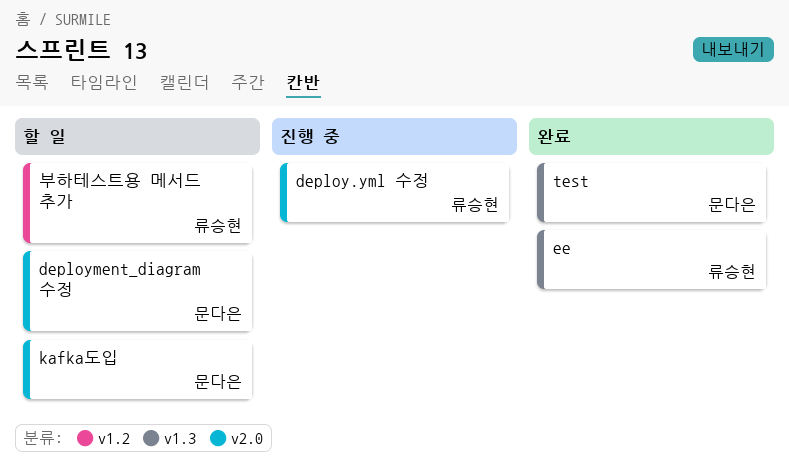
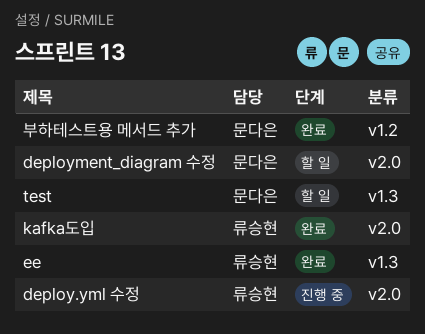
kafka도입, status: 할 일 -> 완료
kafka도입, owner: 문다은 -> 류승현
test, status: 완료 -> 할 일
부하테스트용 메서드 추가, status: 할 일 -> 완료
부하테스트용 메서드 추가, owner: 류승현 -> 문다은

